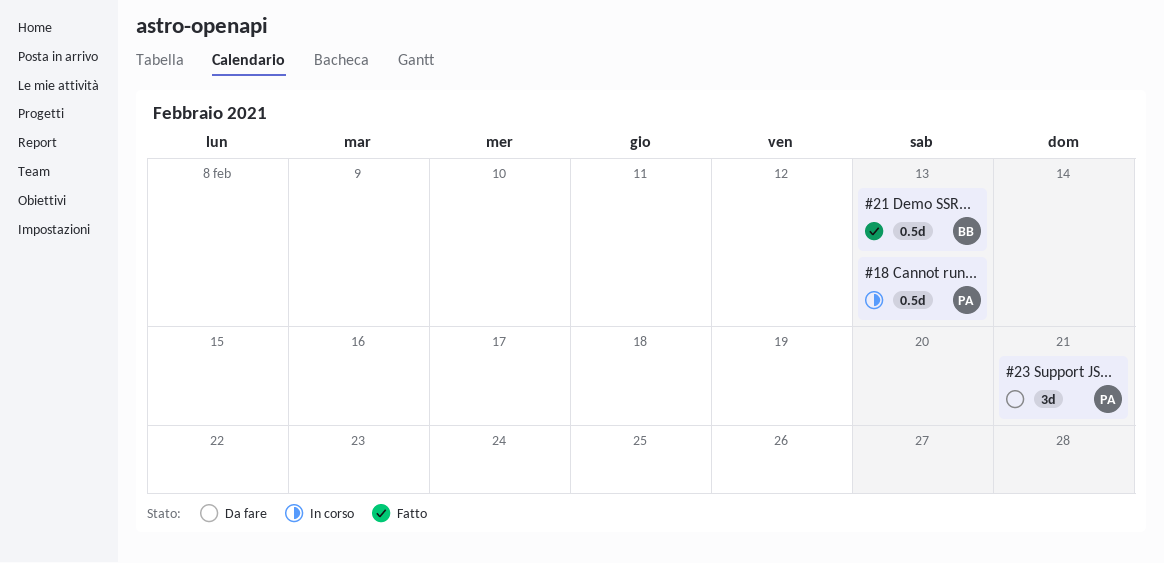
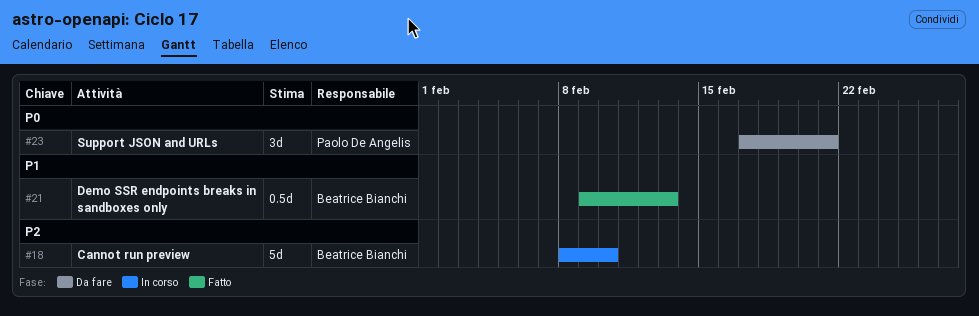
#18, owner: Paolo De Angelis -> Beatrice Bianchi
#18, estimate: 0.5d -> 5d
#18, due: Feb 13 -> Feb 10

